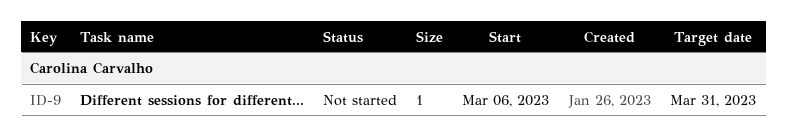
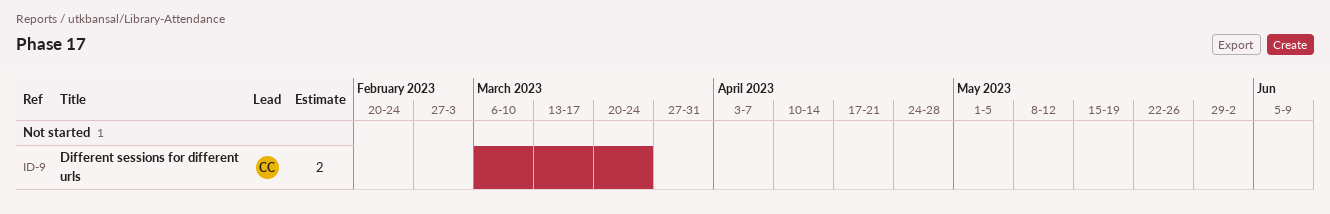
ID-9, estimate: 1 -> 2
ID-9, due: Mar 31 -> Mar 24

